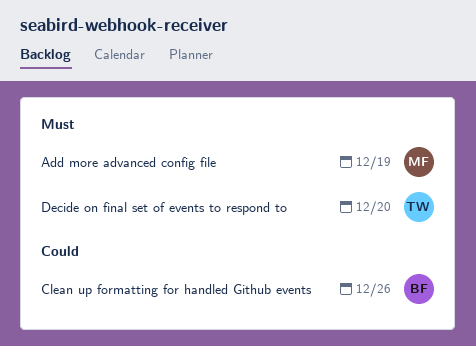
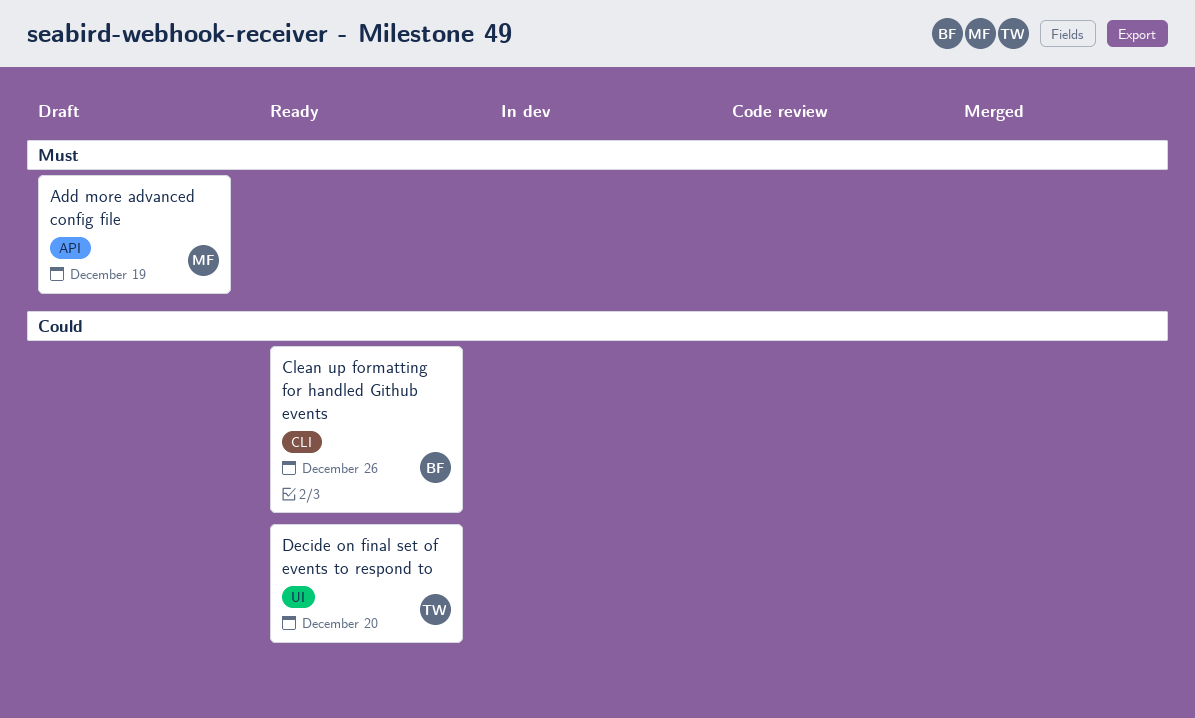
Decide on final set of events to respond to, priority: Must -> Could

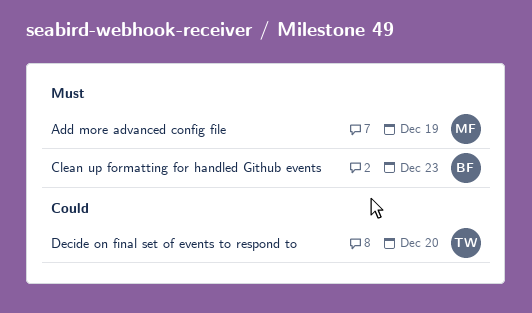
Clean up formatting for handled Github events, priority: Could -> Must
Clean up formatting for handled Github events, due: Dec 26 -> Dec 23

